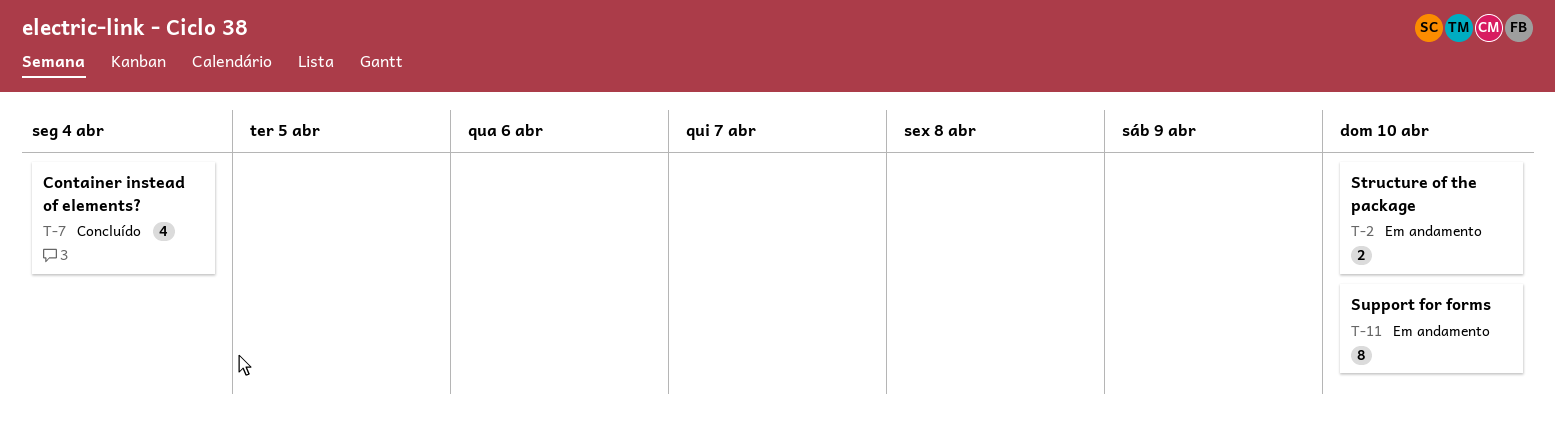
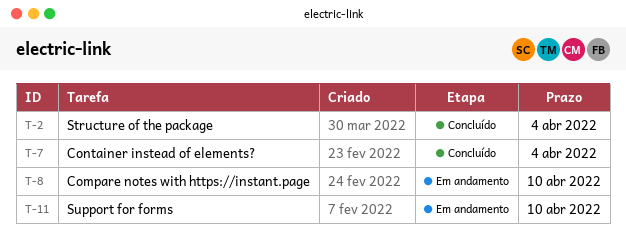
T-2, status: Em andamento -> Concluído
T-2, due: Apr 10 -> Apr 4
T-8: none -> present

